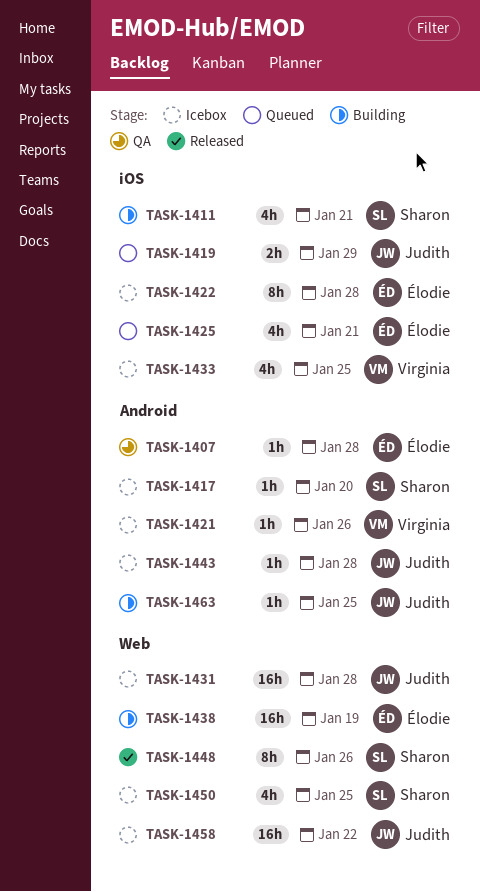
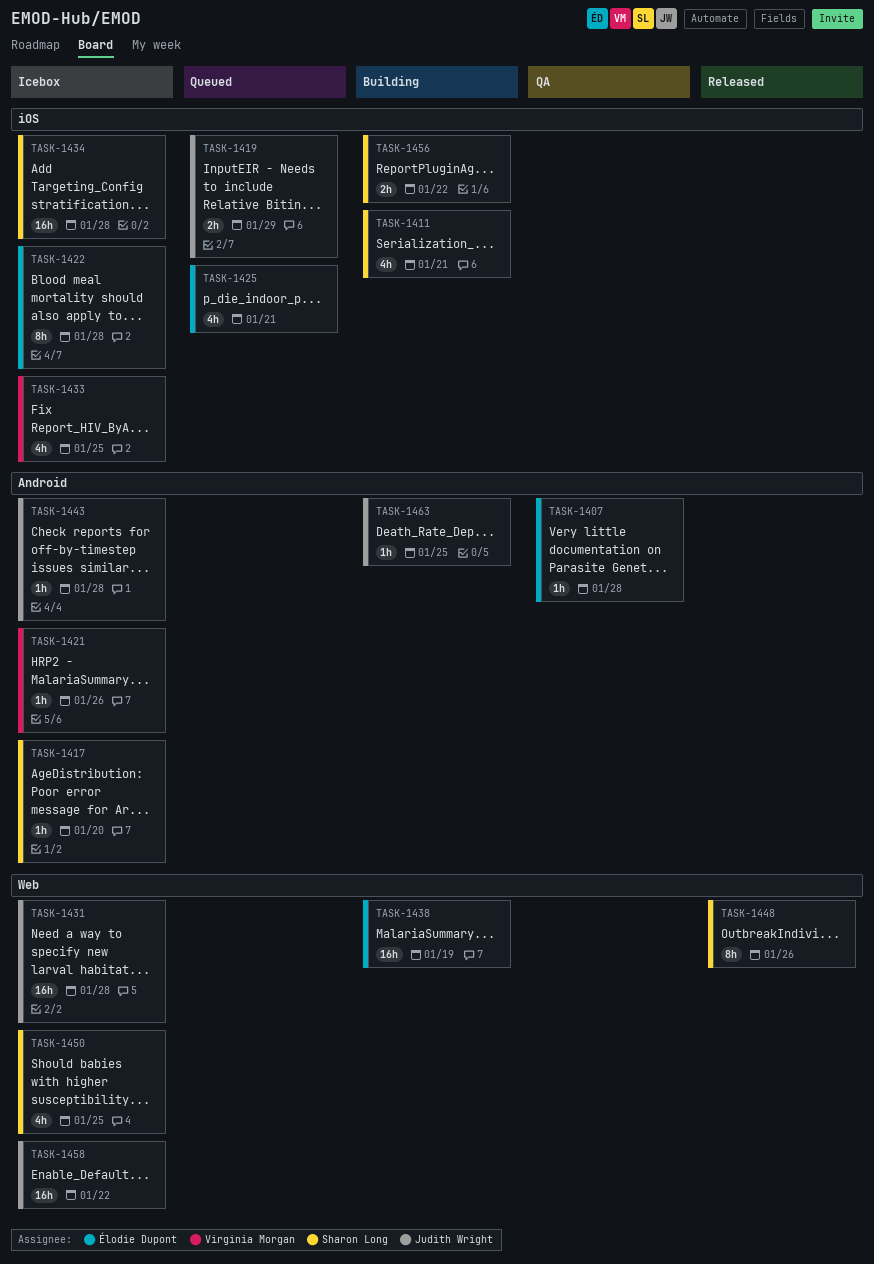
TASK-1434: none -> present
TASK-1456: none -> present

